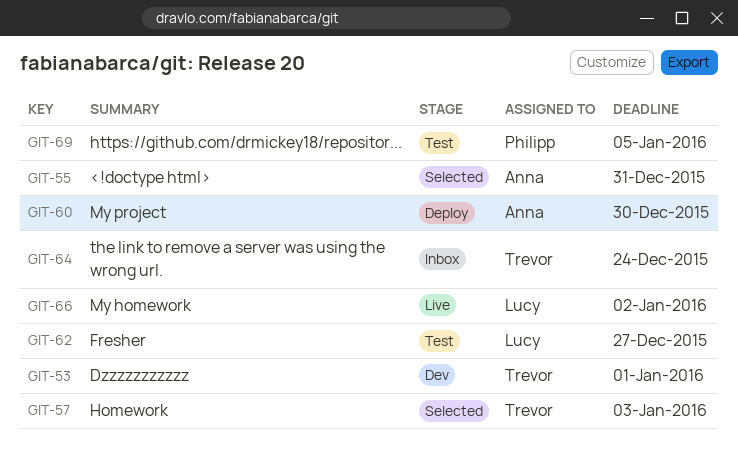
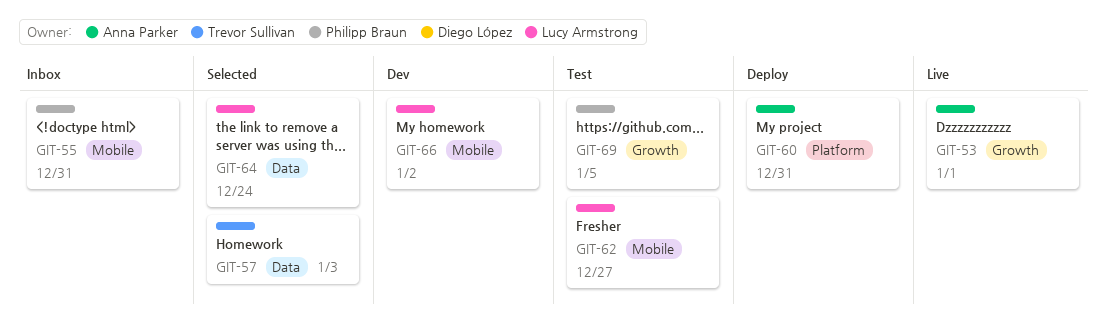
GIT-53, status: Dev -> Live
GIT-53, owner: Trevor Sullivan -> Anna Parker
GIT-55, status: Selected -> Inbox
GIT-55, owner: Anna Parker -> Philipp Braun
GIT-60, due: Dec 30 -> Dec 31
GIT-64, status: Inbox -> Selected
GIT-64, owner: Trevor Sullivan -> Lucy Armstrong
GIT-66, status: Live -> Dev

